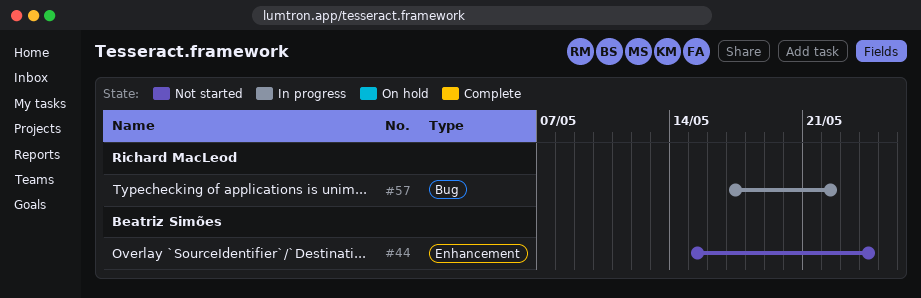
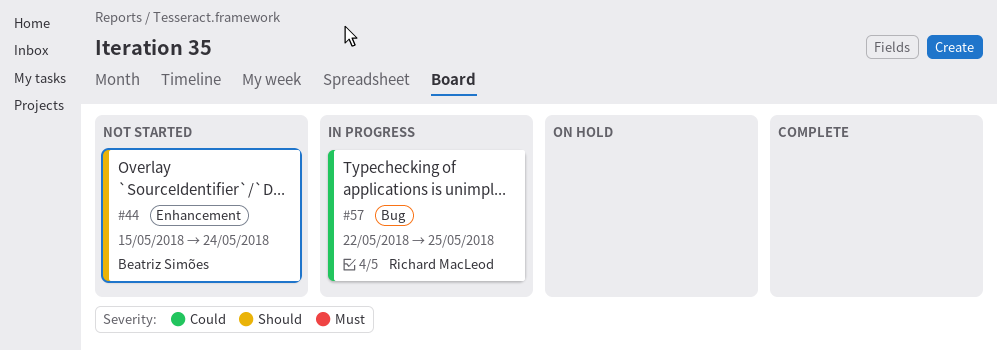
#57, start: May 17 -> May 22
#57, due: May 22 -> May 25

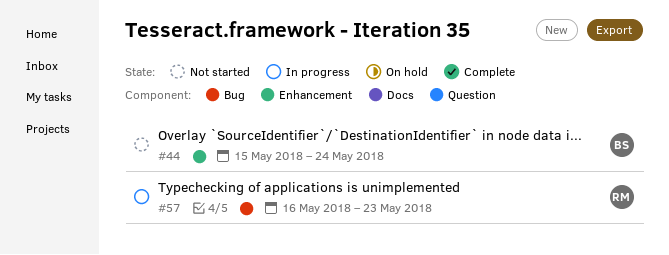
#57, start: May 22 -> May 16
#57, due: May 25 -> May 23

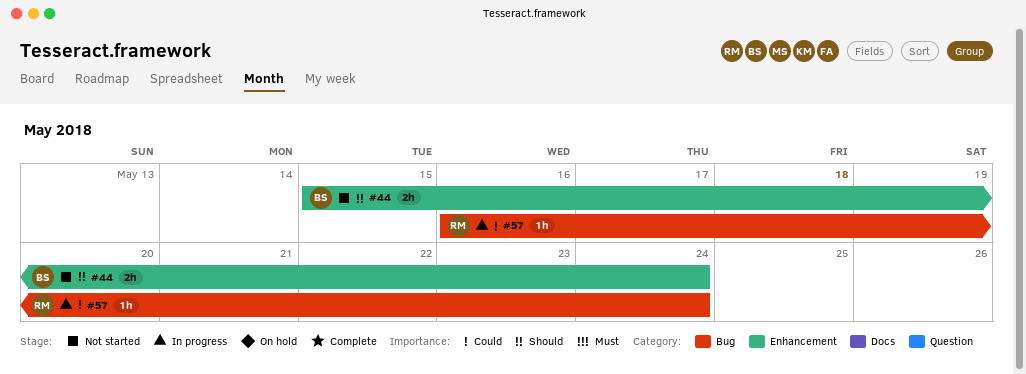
#57, due: May 23 -> May 24

